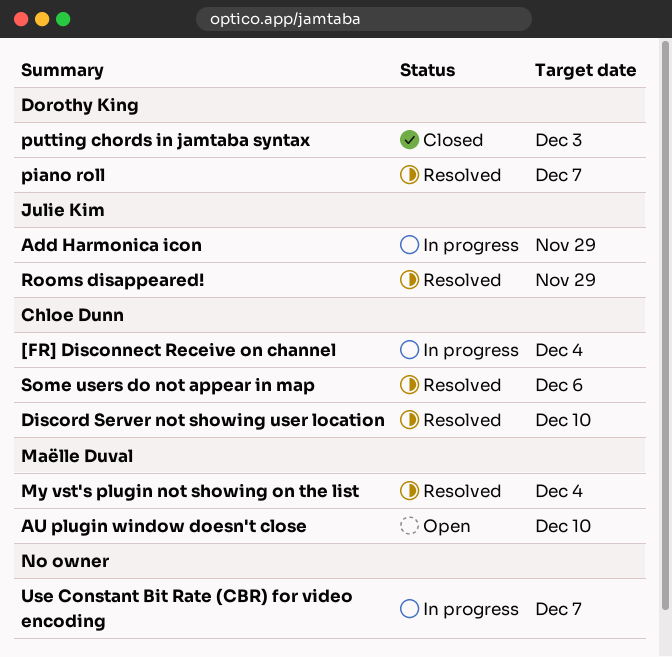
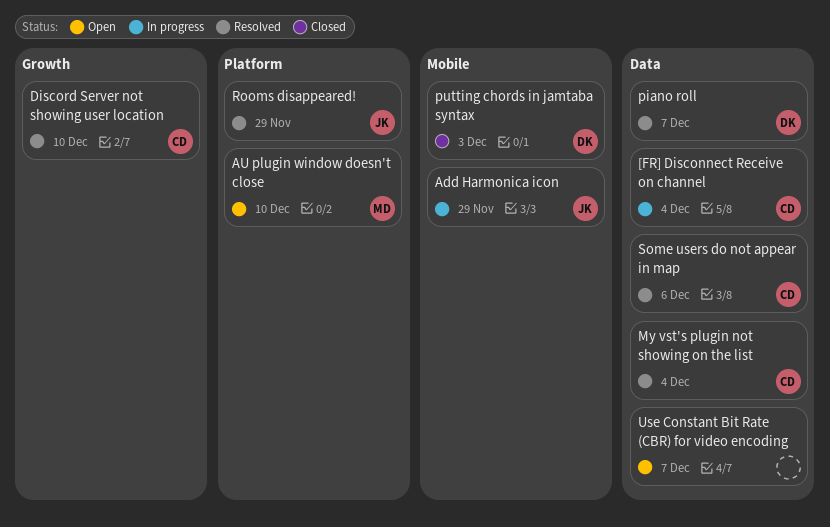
My vst's plugin not showing on the list, owner: Maëlle Duval -> Chloe Dunn
Use Constant Bit Rate (CBR) for video encoding, status: In progress -> Open

